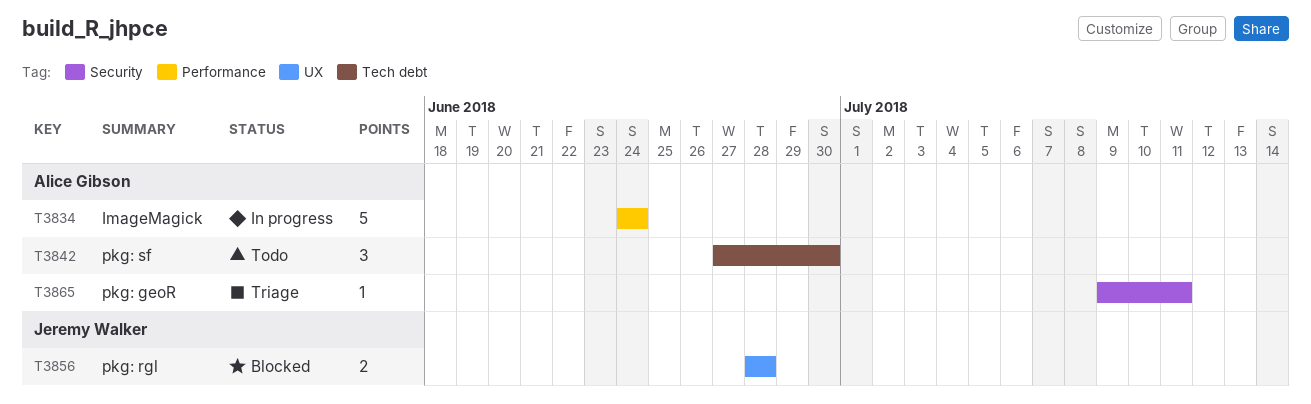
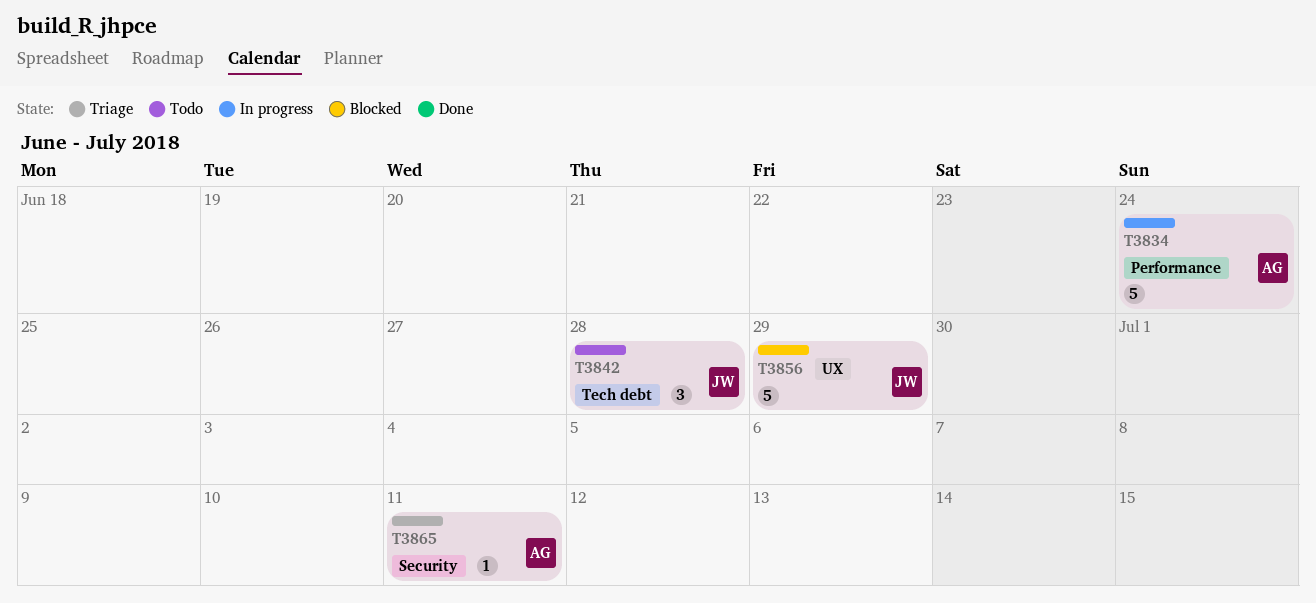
T3842, owner: Alice Gibson -> Jeremy Walker
T3842, due: Jun 30 -> Jun 28
T3856, estimate: 2 -> 5
T3856, due: Jun 28 -> Jun 29

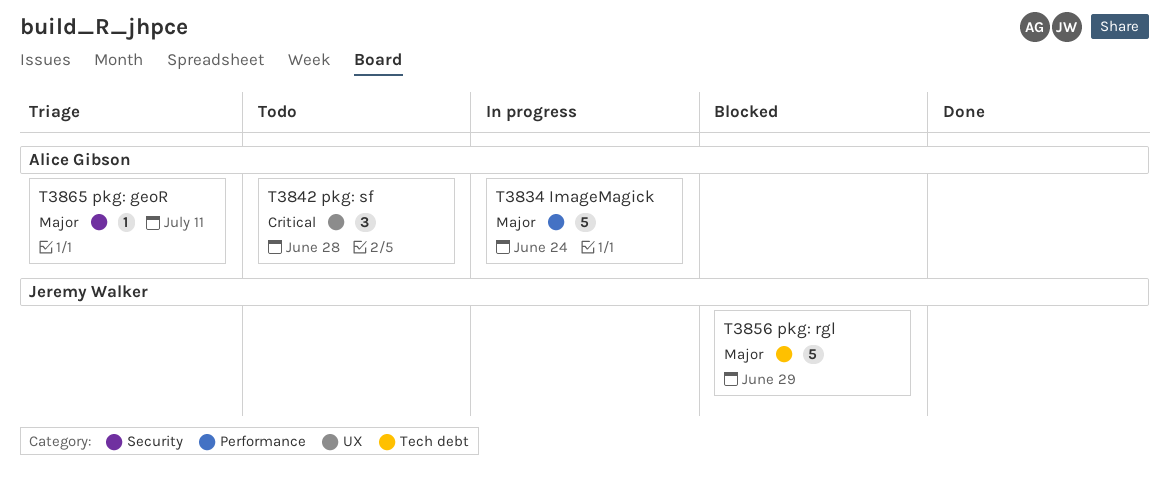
T3842, owner: Jeremy Walker -> Alice Gibson
T3842, label: Tech debt -> UX
T3856, label: UX -> Tech debt

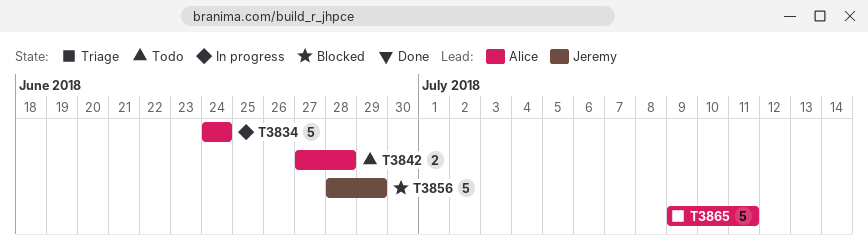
T3842, estimate: 3 -> 2
T3865, estimate: 1 -> 5

